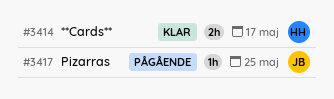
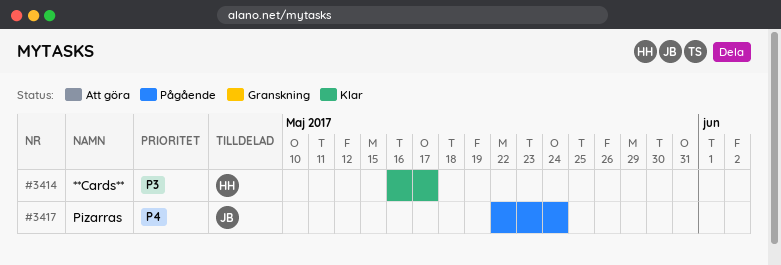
#3417, due: May 25 -> May 24

